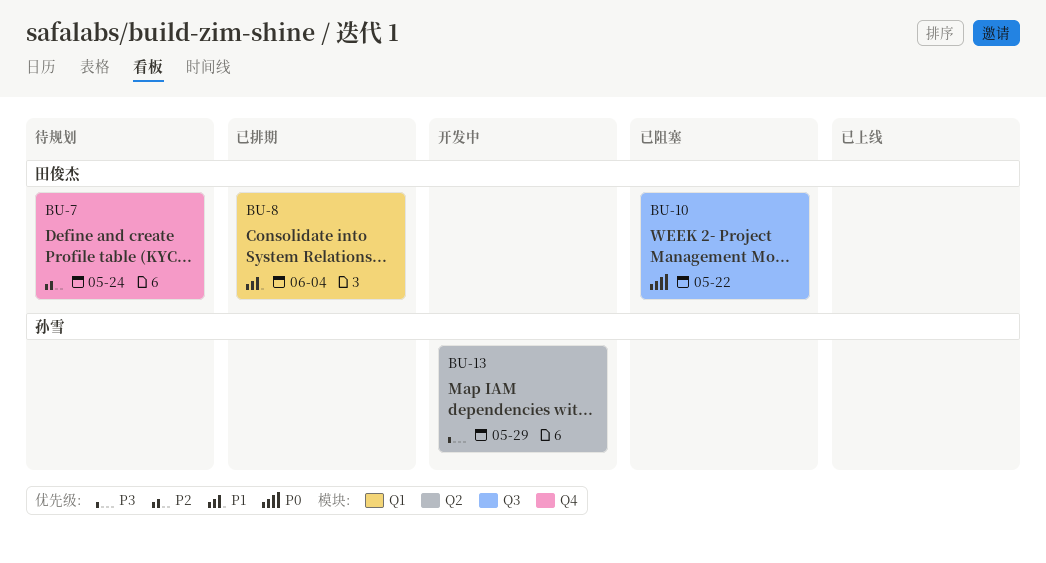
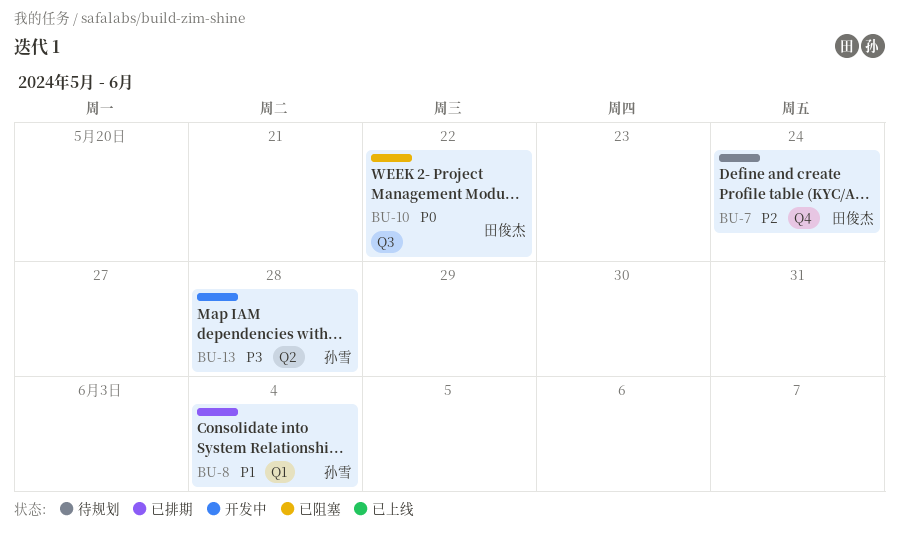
BU-8, owner: 田俊杰 -> 孙雪
BU-13, due: May 29 -> May 28

